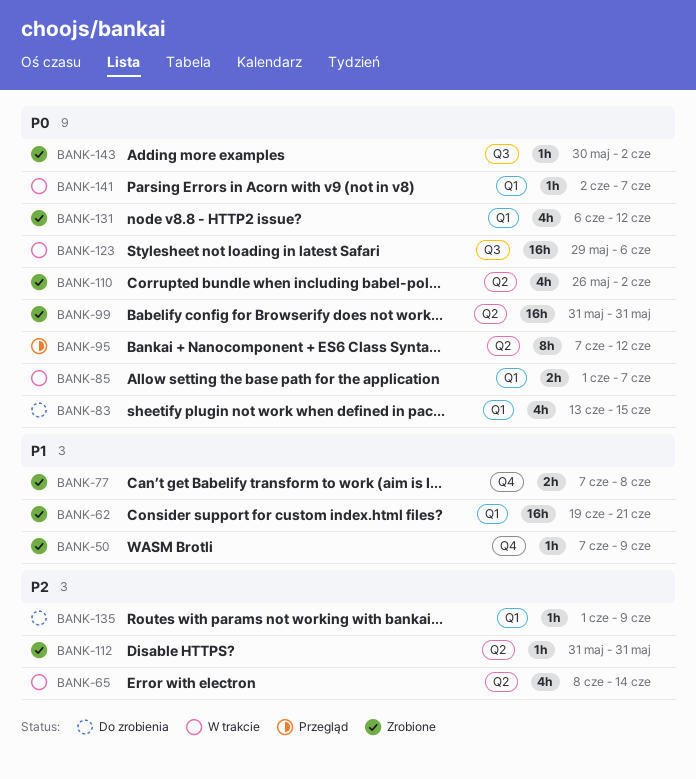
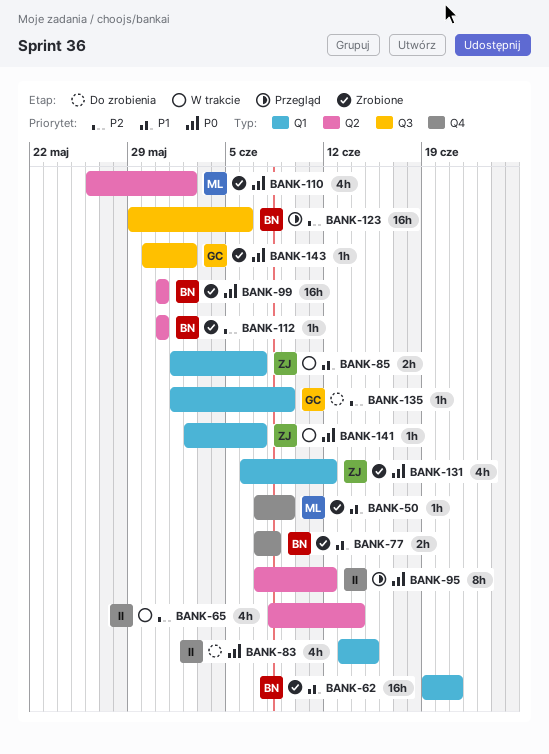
BANK-85, priority: P0 -> P1
BANK-123, status: W trakcie -> Przegląd
BANK-123, priority: P0 -> P2

